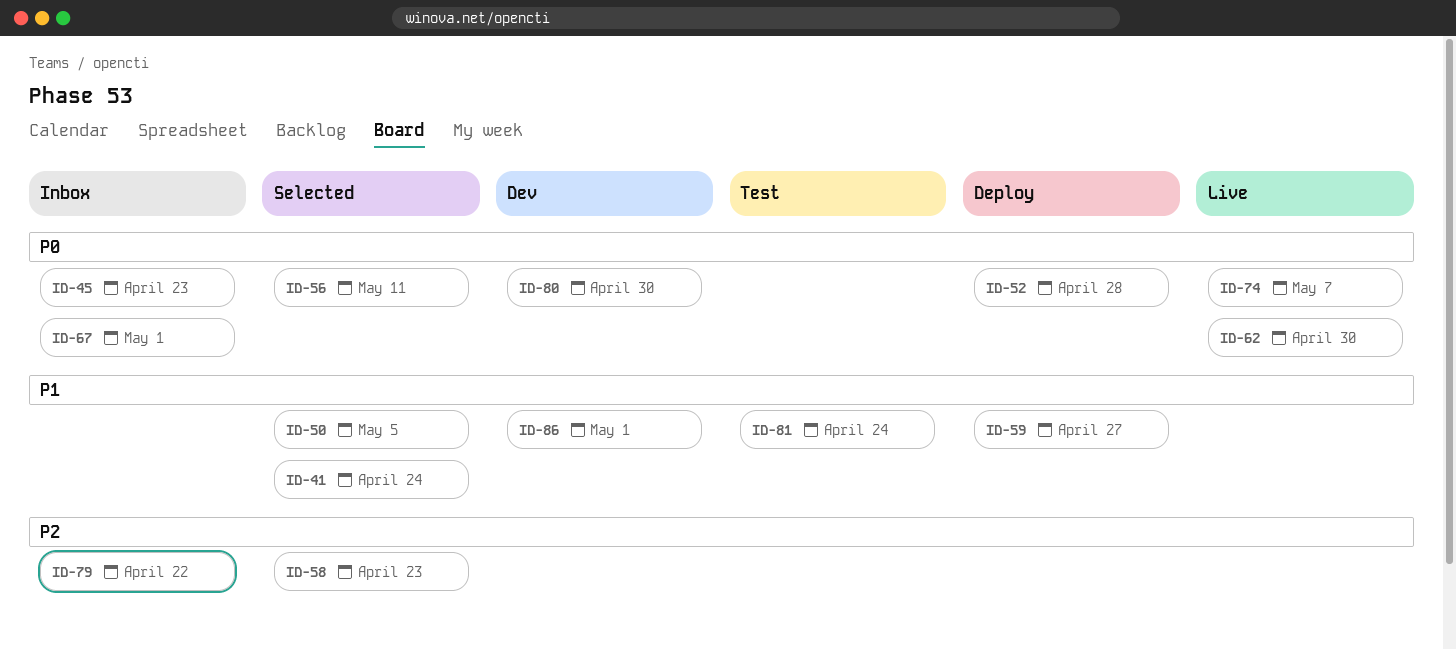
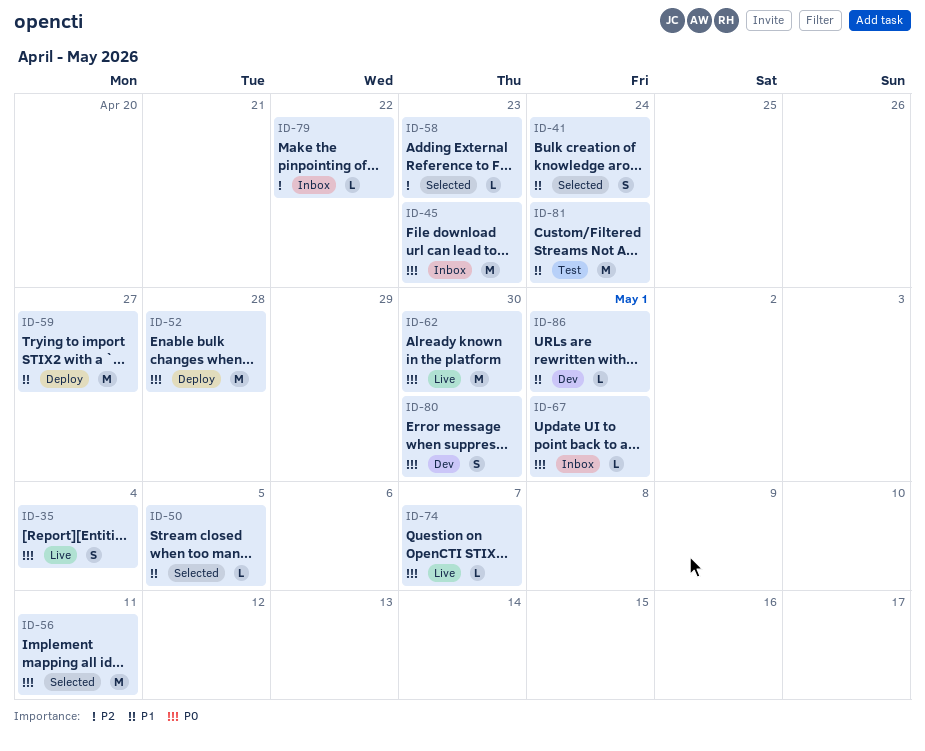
ID-35: none -> present

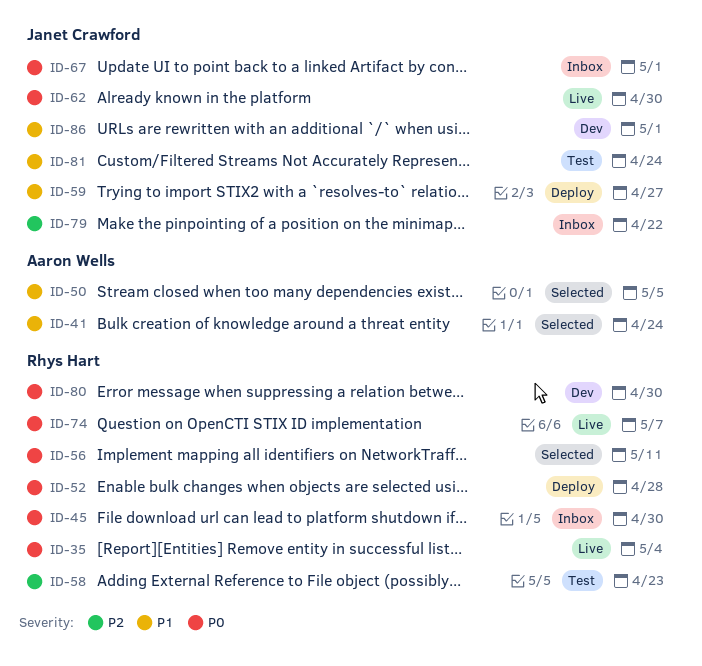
ID-45, due: Apr 23 -> Apr 30
ID-58, status: Selected -> Test

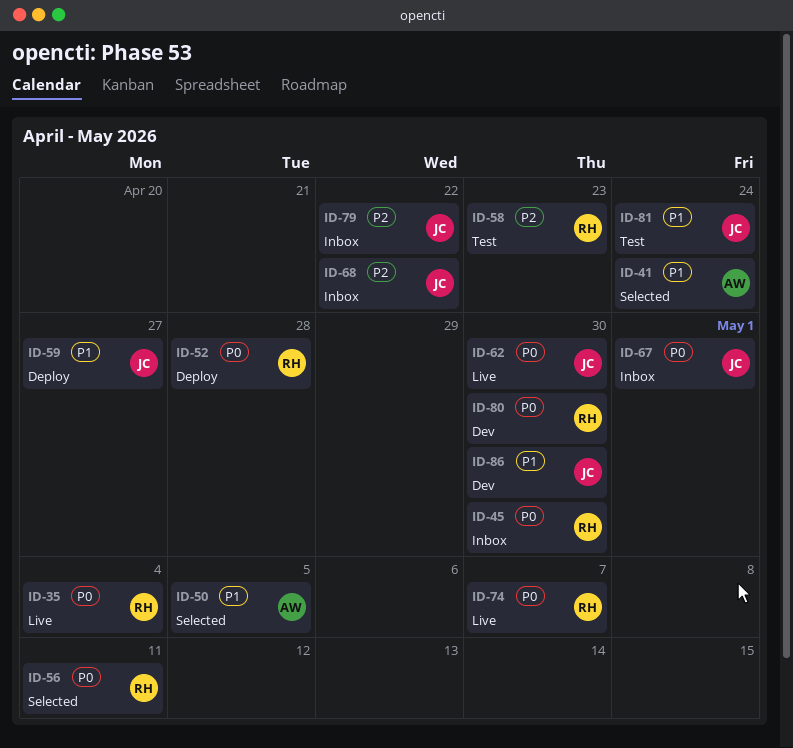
ID-68: none -> present
ID-86, due: May 1 -> Apr 30

